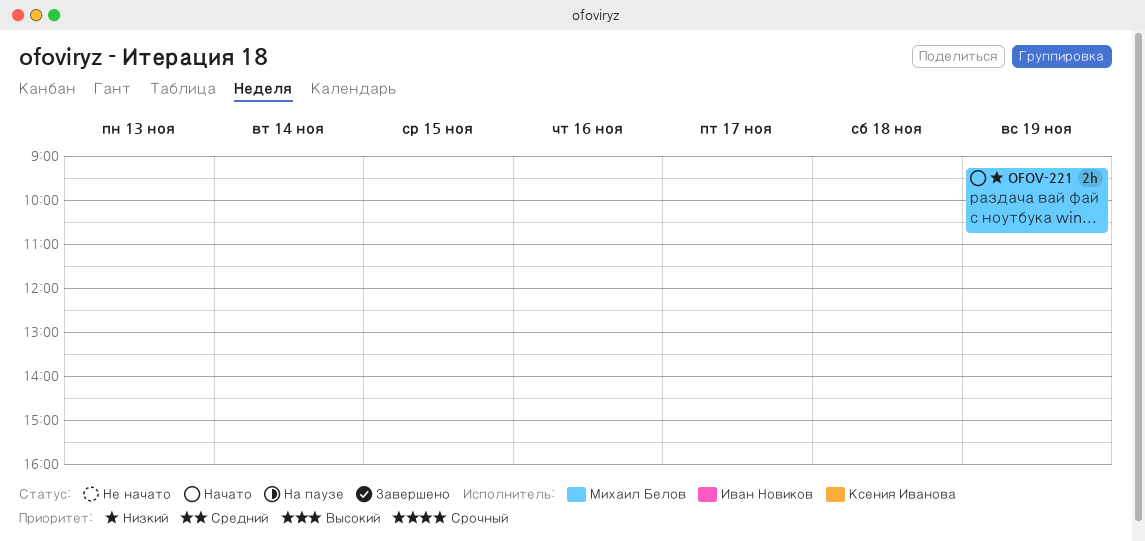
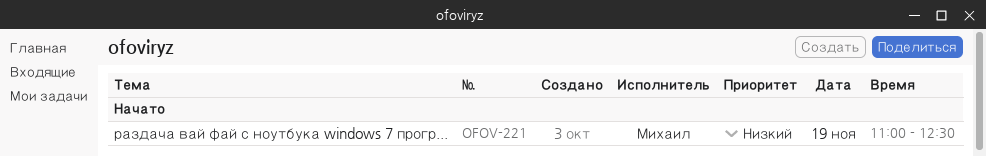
OFOV-221, begins: 09:15 -> 11:00
OFOV-221, ends: 10:45 -> 12:30

